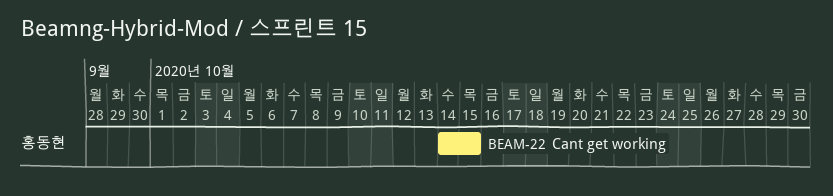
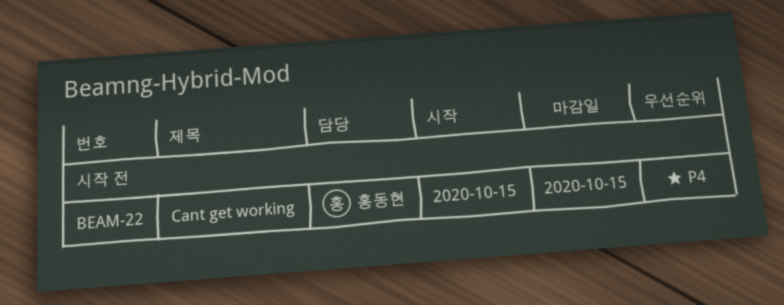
BEAM-22, start: Oct 14 -> Oct 15

